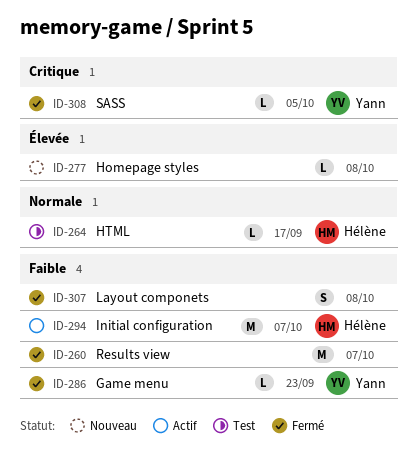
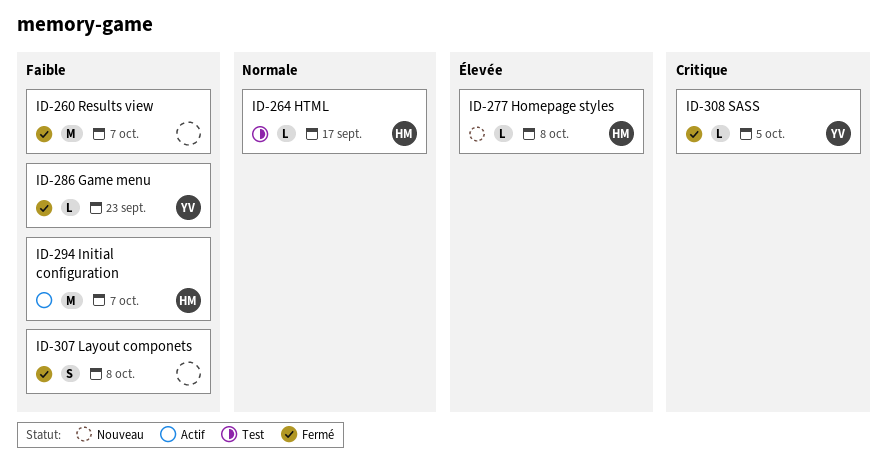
ID-277, owner: none -> Hélène

